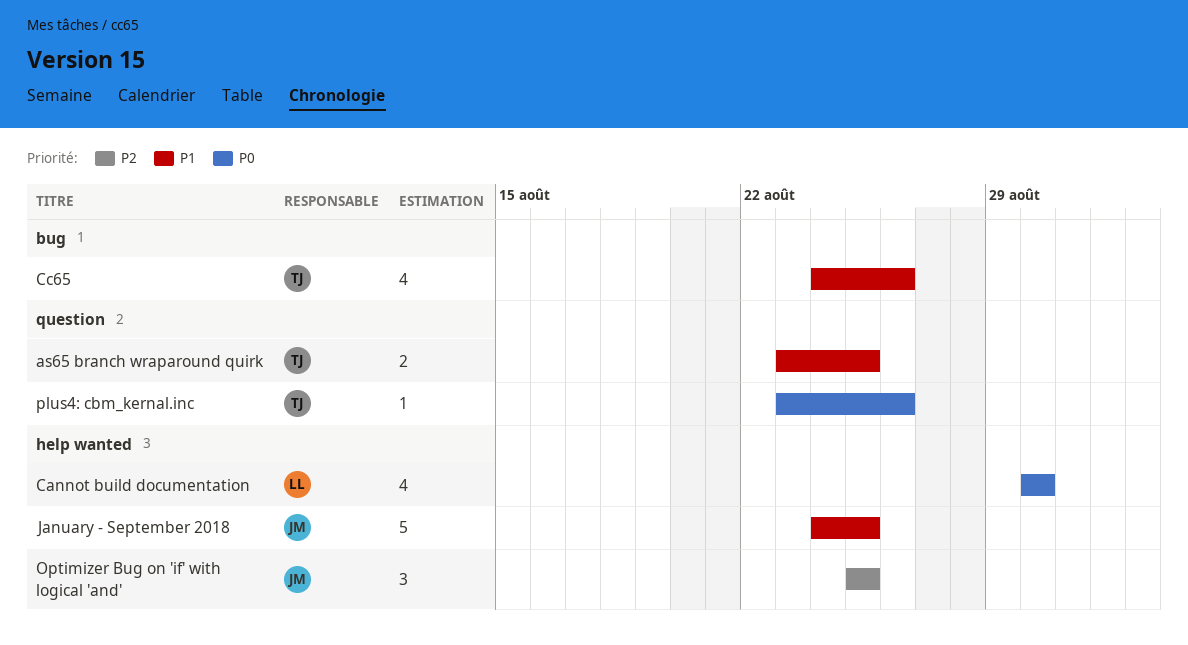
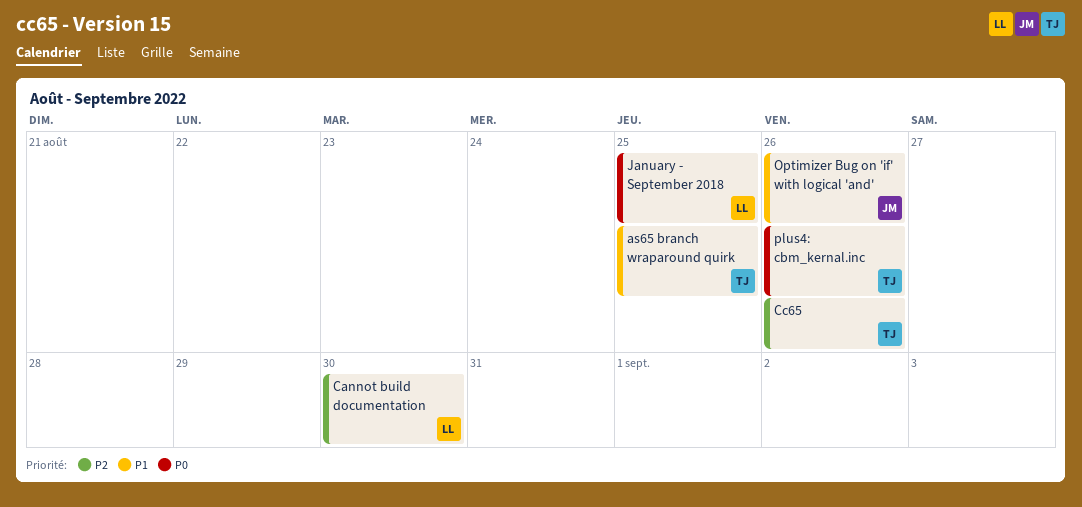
Cannot build documentation, priority: P0 -> P2
Cc65, priority: P1 -> P2
January - September 2018, owner: JM -> LL
January - September 2018, priority: P1 -> P0
Optimizer Bug on 'if' with logical 'and', priority: P2 -> P1
Optimizer Bug on 'if' with logical 'and', due: Aug 25 -> Aug 26

